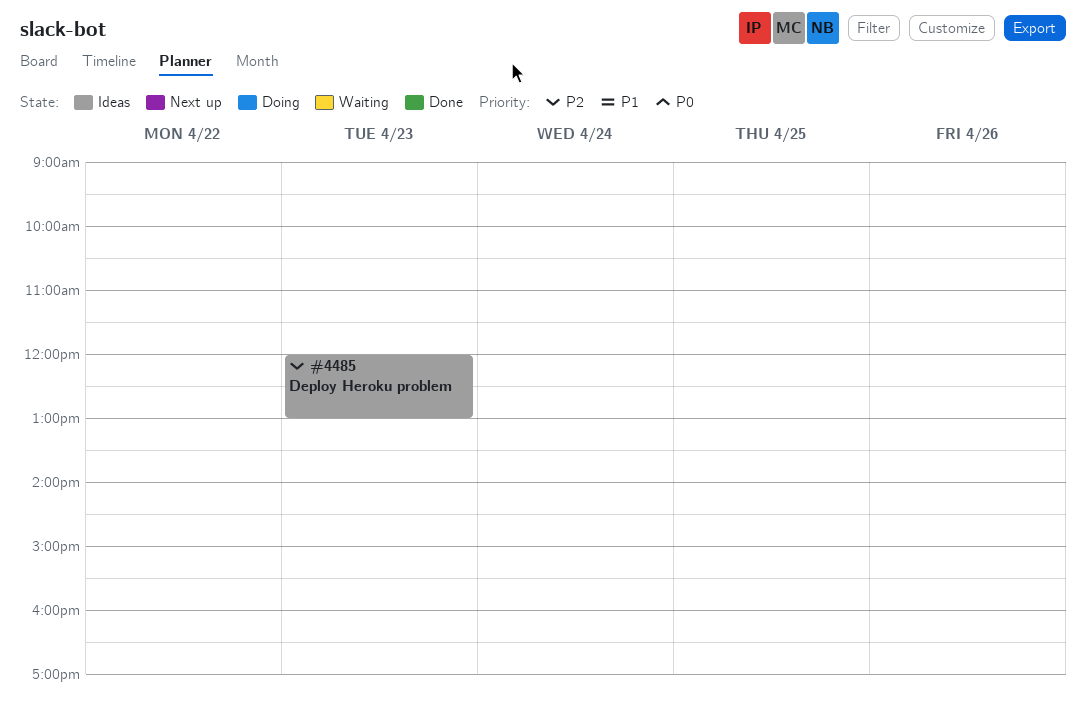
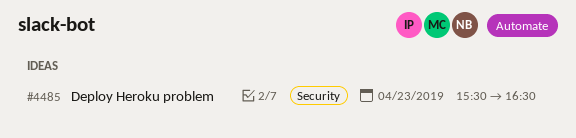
#4485, begins: 12:00 -> 15:30
#4485, ends: 13:00 -> 16:30

